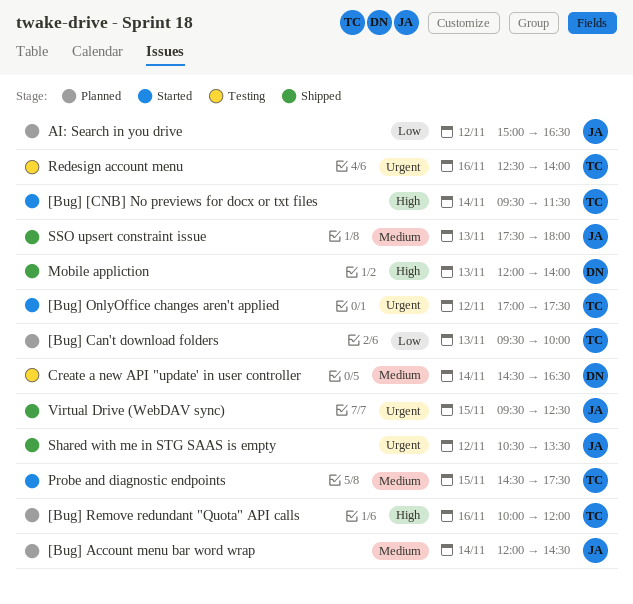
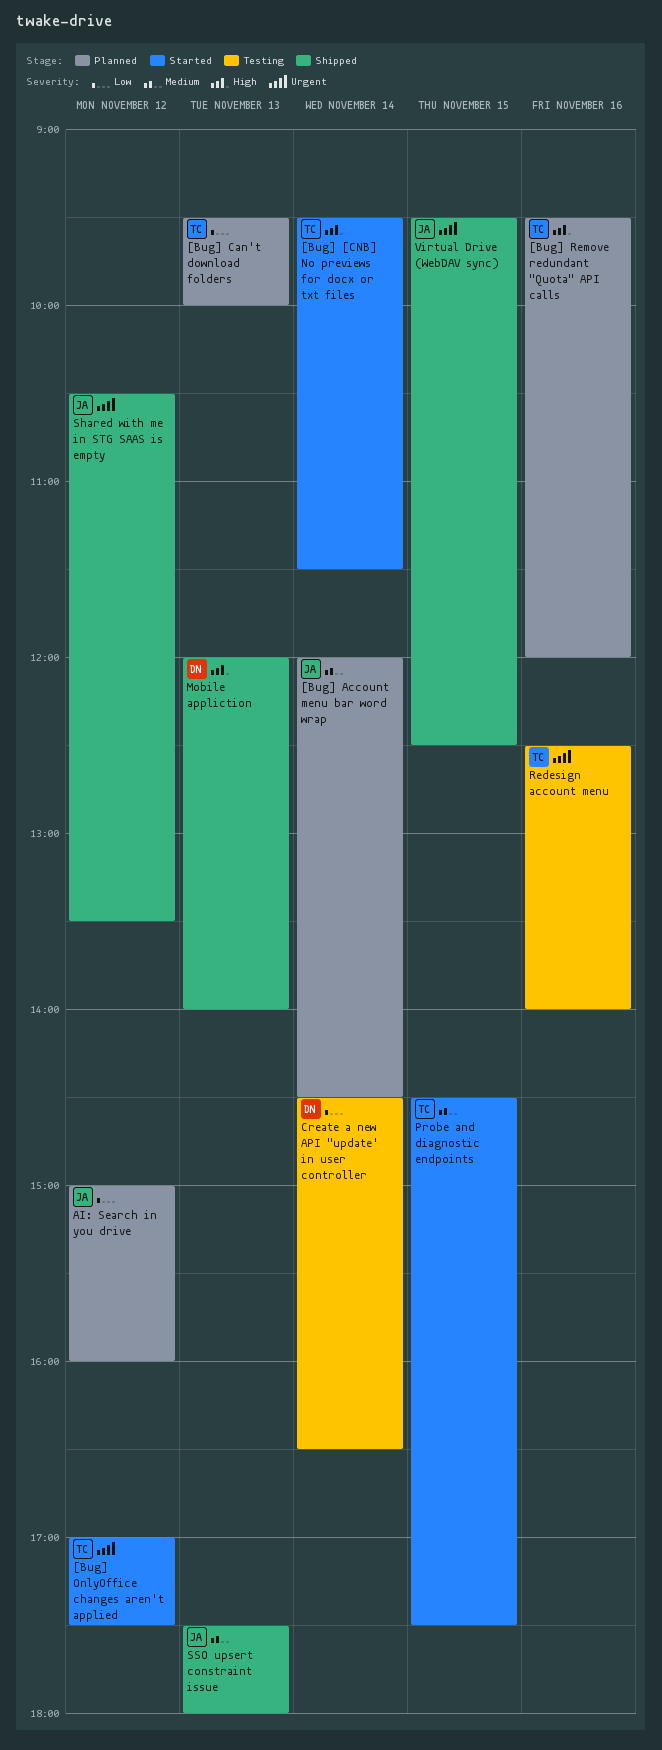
[Bug] Remove redundant "Quota" API calls, begins: 10:00 -> 09:30
AI: Search in you drive, ends: 16:30 -> 16:00
Create a new API "update' in user controller, priority: Medium -> Low

